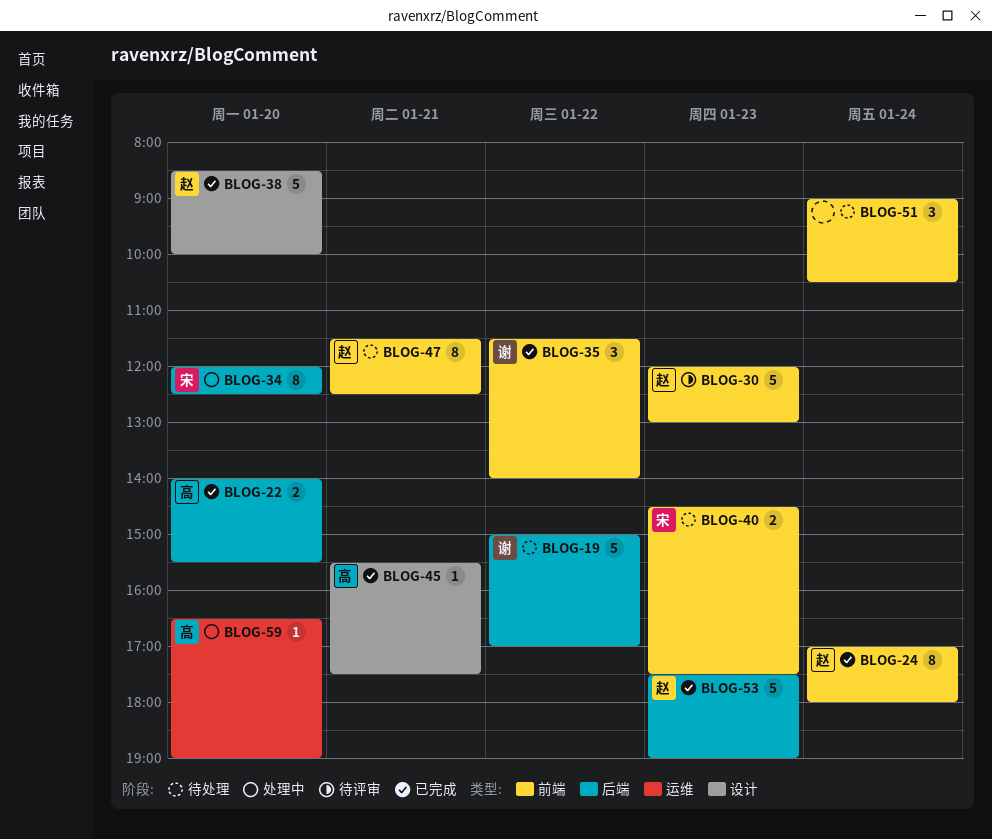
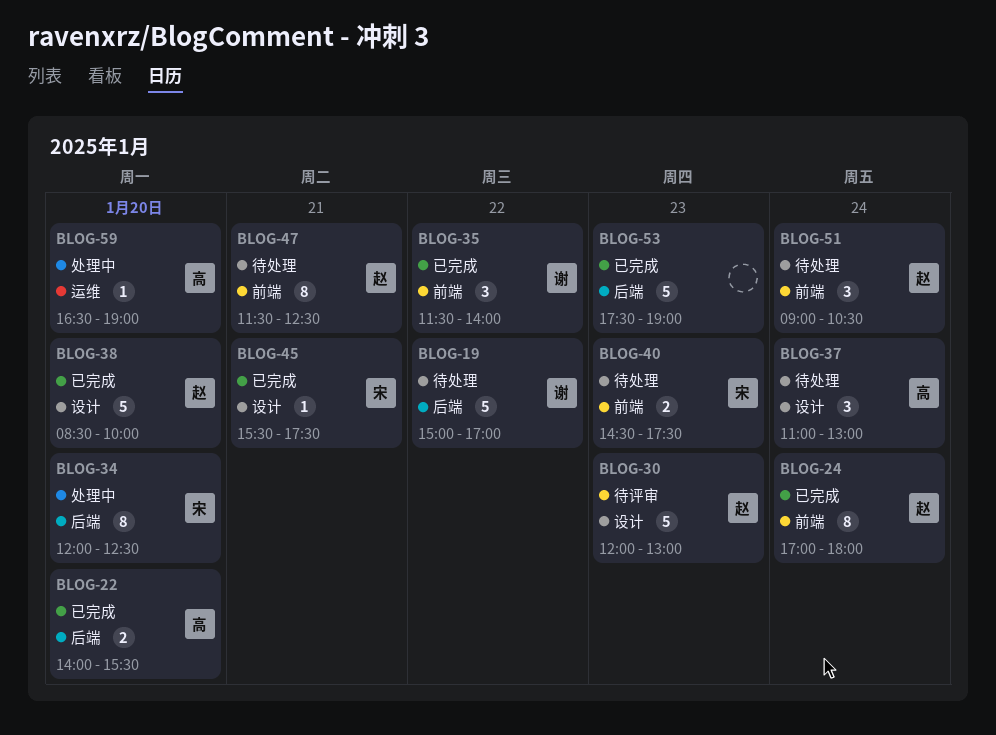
BLOG-30, label: 前端 -> 设计
BLOG-37: none -> present
BLOG-45, owner: 高 -> 宋
BLOG-51, owner: none -> 赵
BLOG-53, owner: 赵 -> none

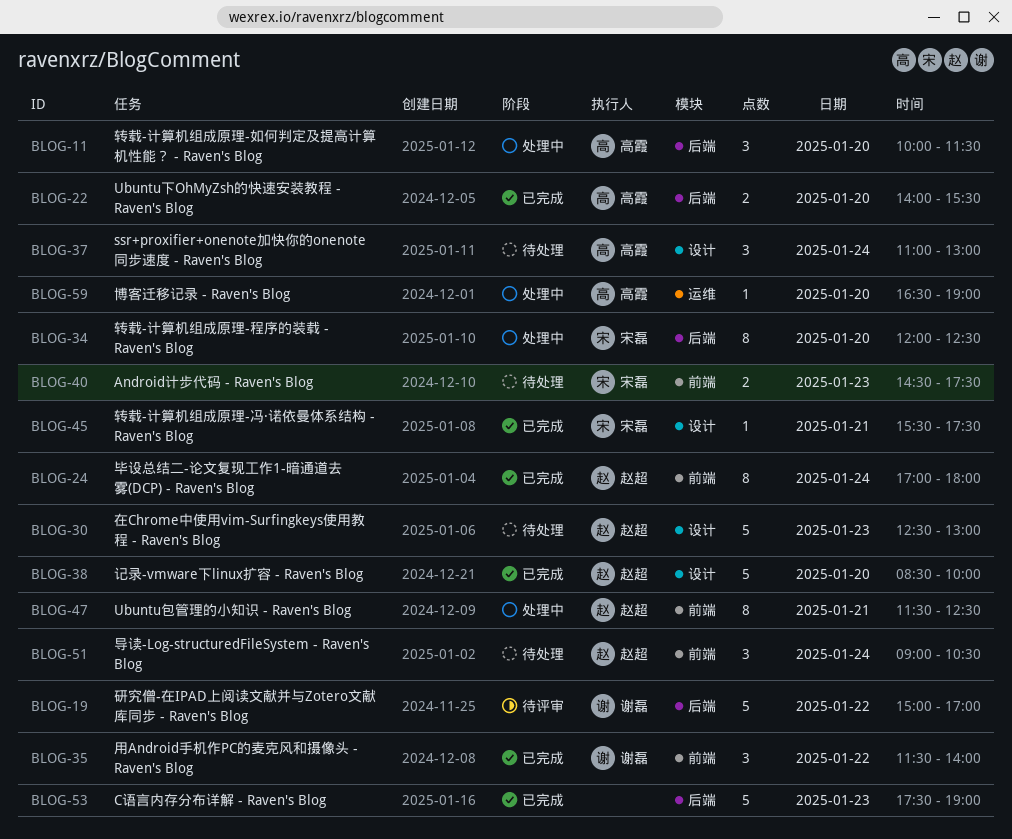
BLOG-11: none -> present
BLOG-19, status: 待处理 -> 待评审
BLOG-30, status: 待评审 -> 待处理
BLOG-30, begins: 12:00 -> 12:30
BLOG-47, status: 待处理 -> 处理中

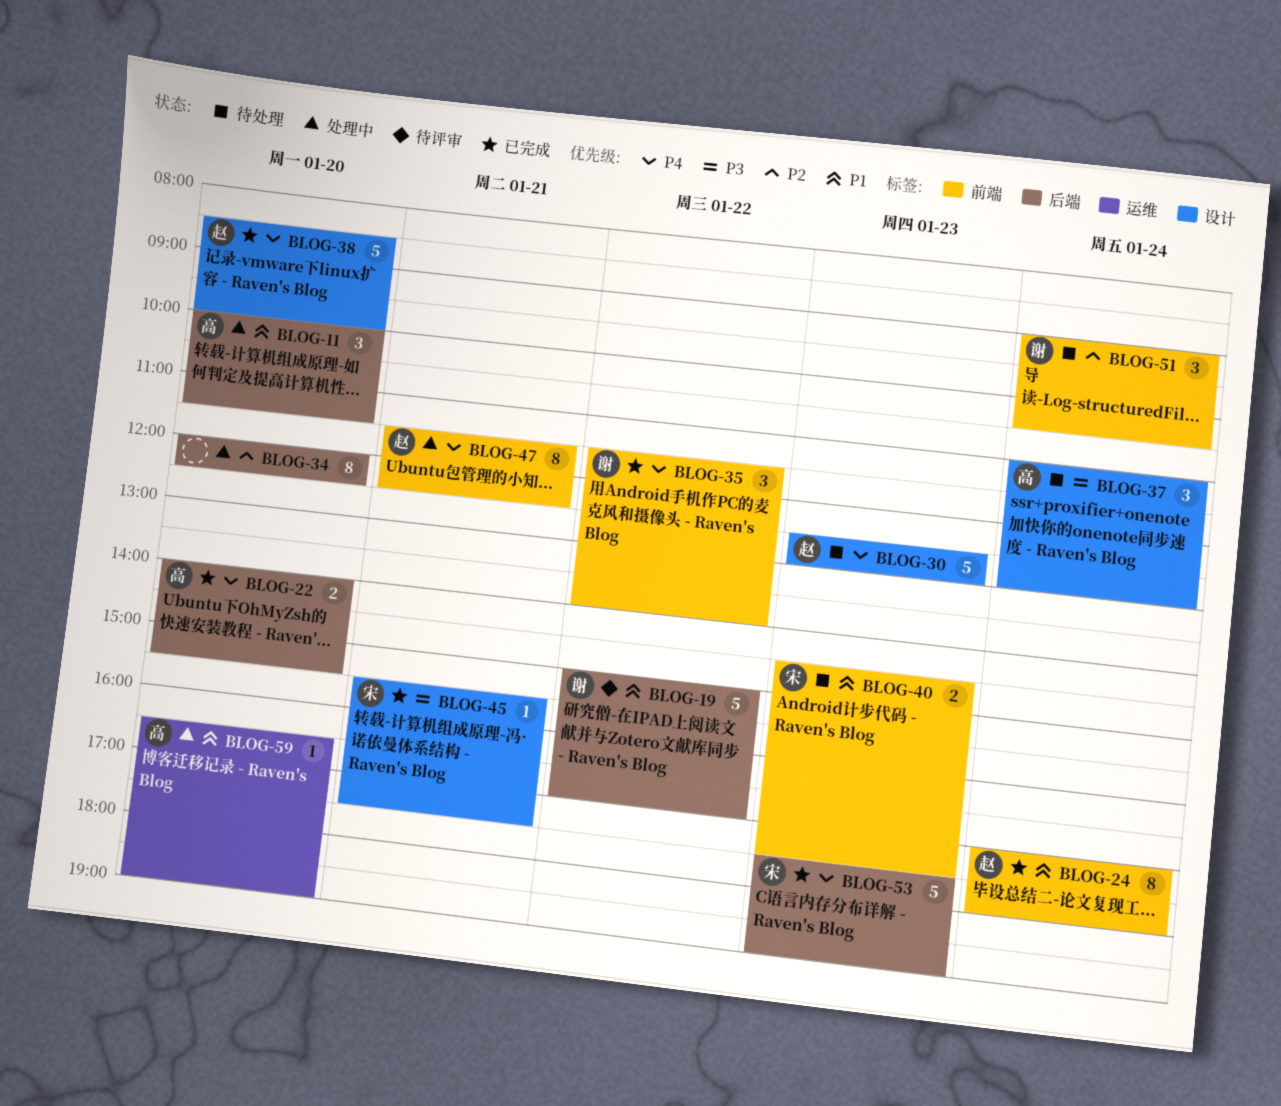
BLOG-34, owner: 宋磊 -> none
BLOG-51, owner: 赵超 -> 谢磊
BLOG-53, owner: none -> 宋磊

